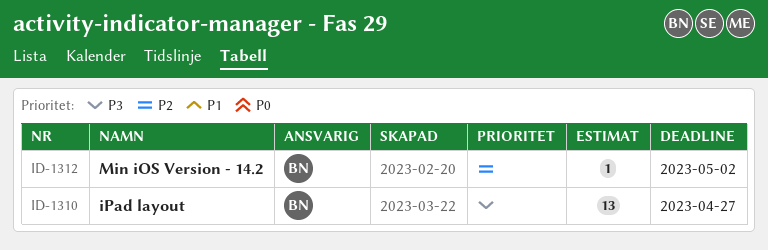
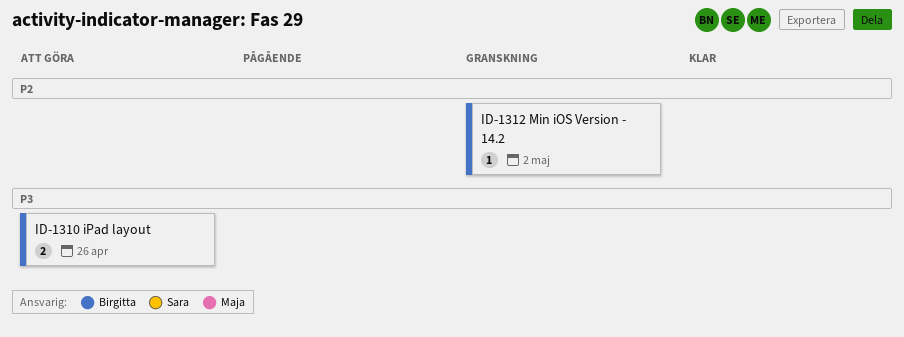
ID-1310, estimate: 13 -> 2
ID-1310, due: Apr 27 -> Apr 26

